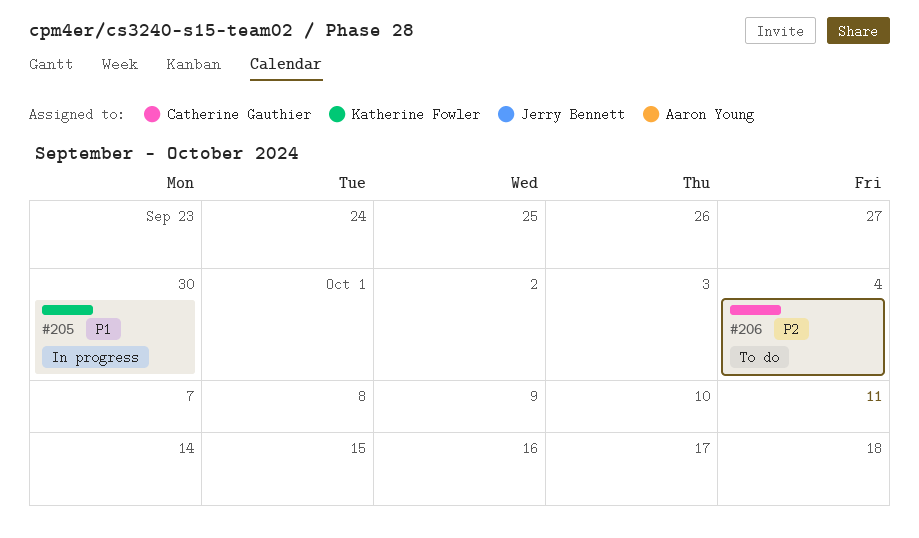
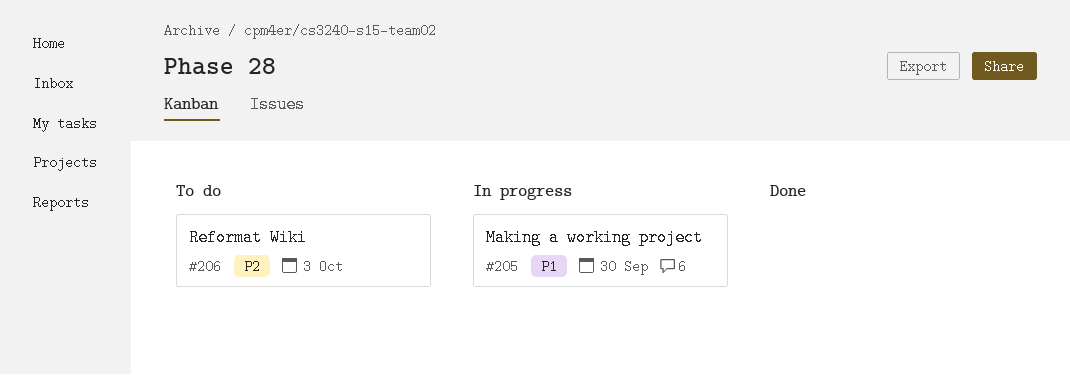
#206, due: Oct 4 -> Oct 3

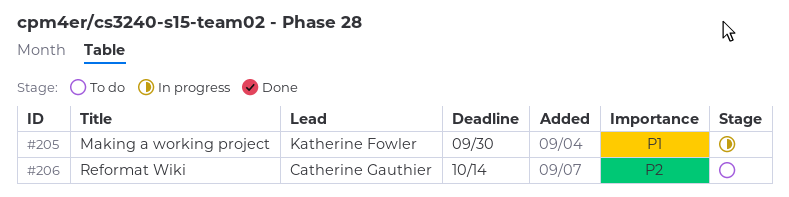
#206, due: Oct 3 -> Oct 14

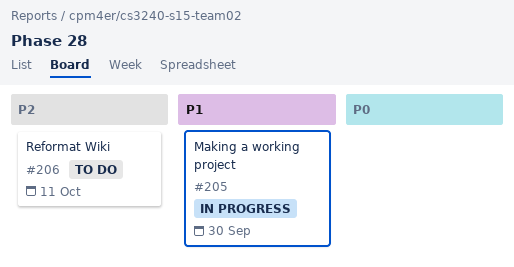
#206, due: Oct 14 -> Oct 11

